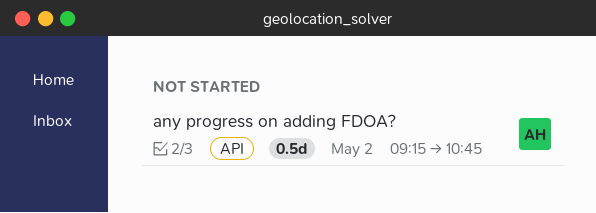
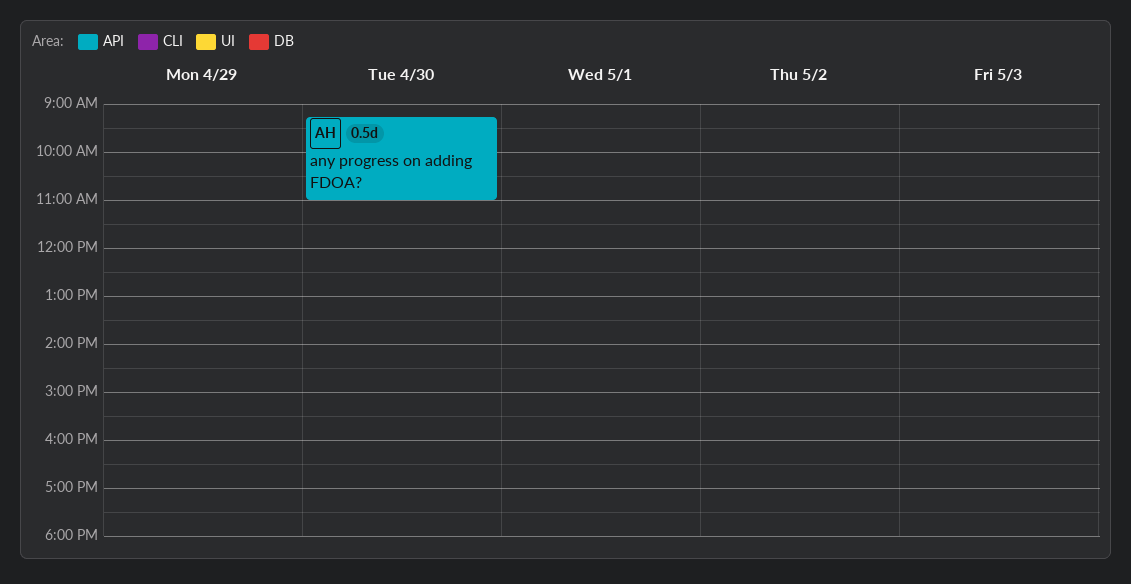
any progress on adding FDOA?, day: May 2 -> Apr 30
any progress on adding FDOA?, ends: 10:45 -> 11:00

